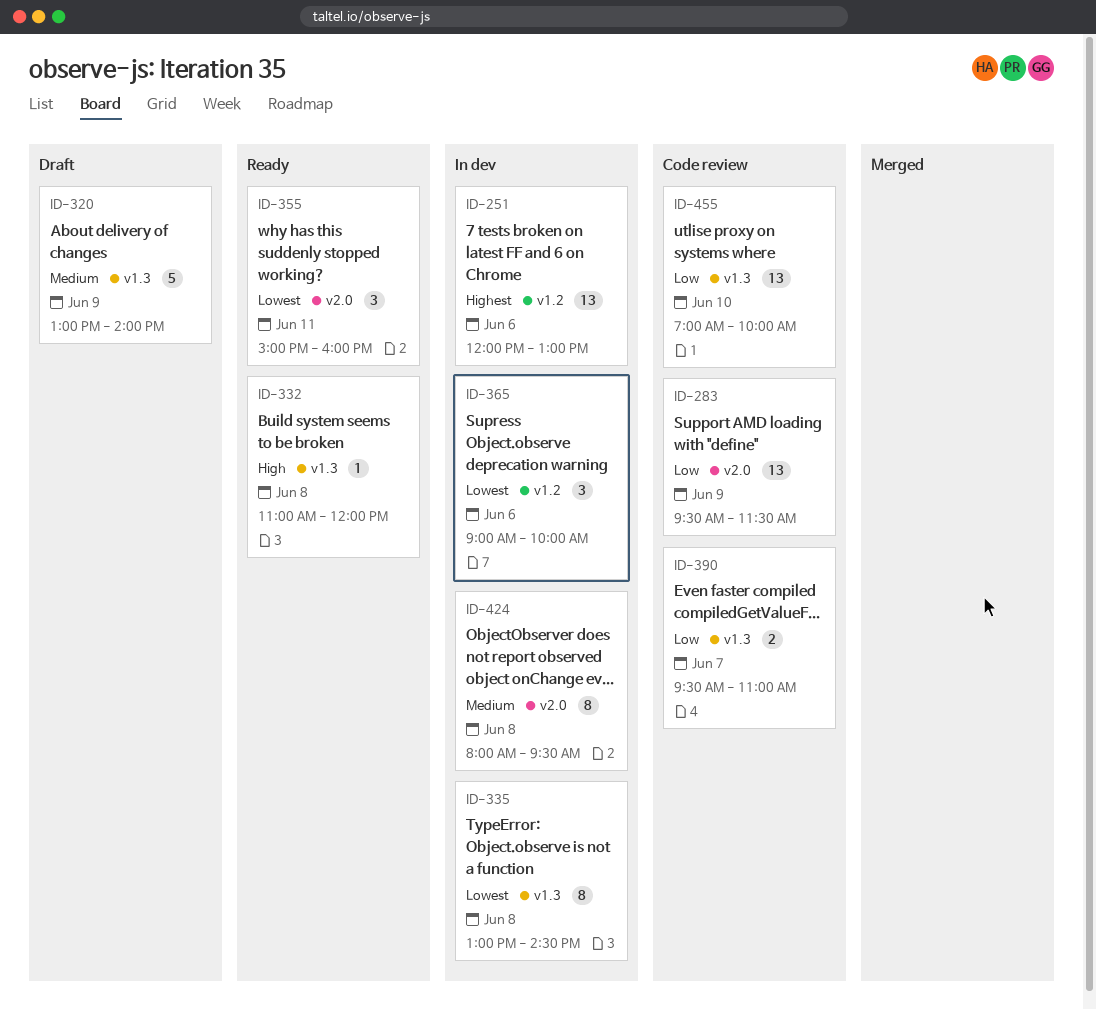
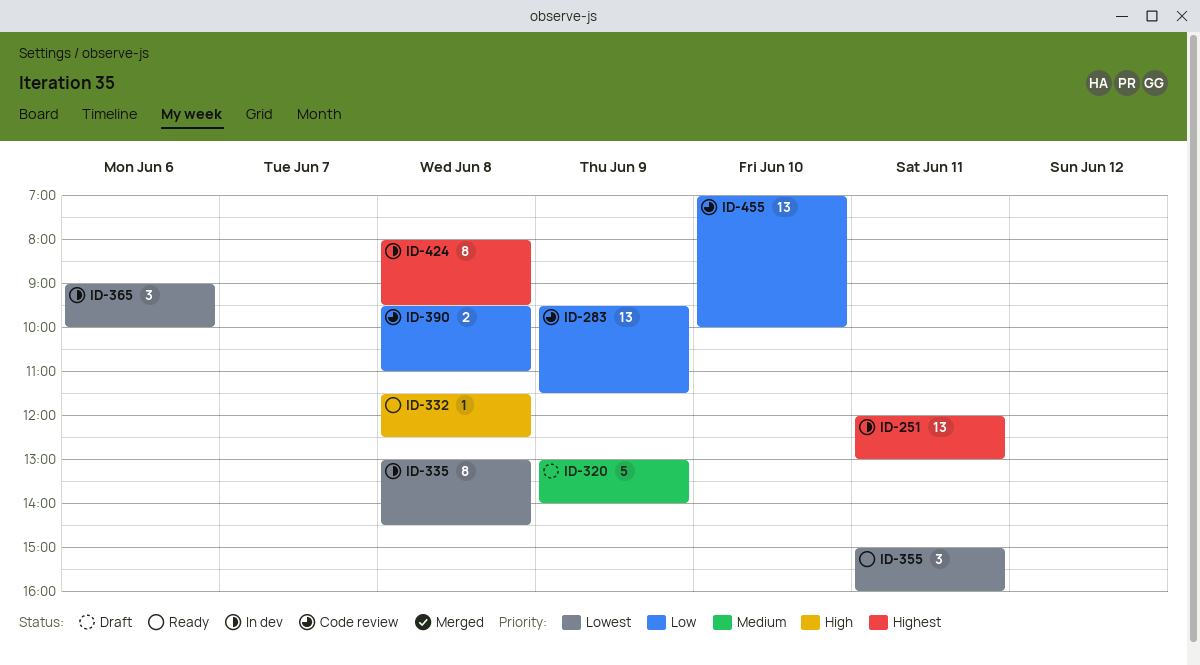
ID-251, day: Jun 6 -> Jun 11
ID-332, begins: 11:00 -> 11:30
ID-332, ends: 12:00 -> 12:30
ID-390, day: Jun 7 -> Jun 8
ID-424, priority: Medium -> Highest

